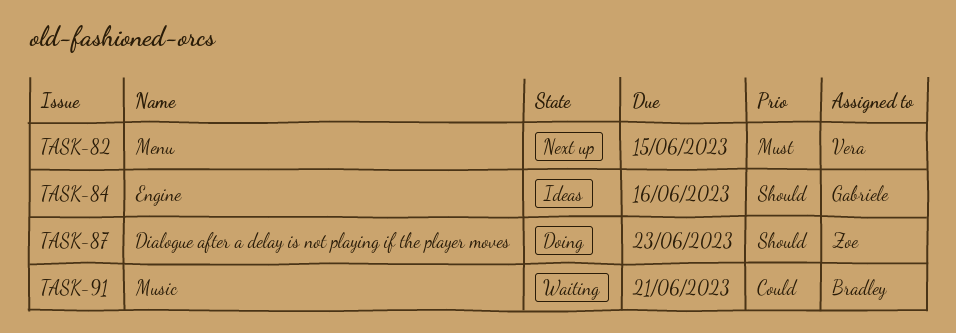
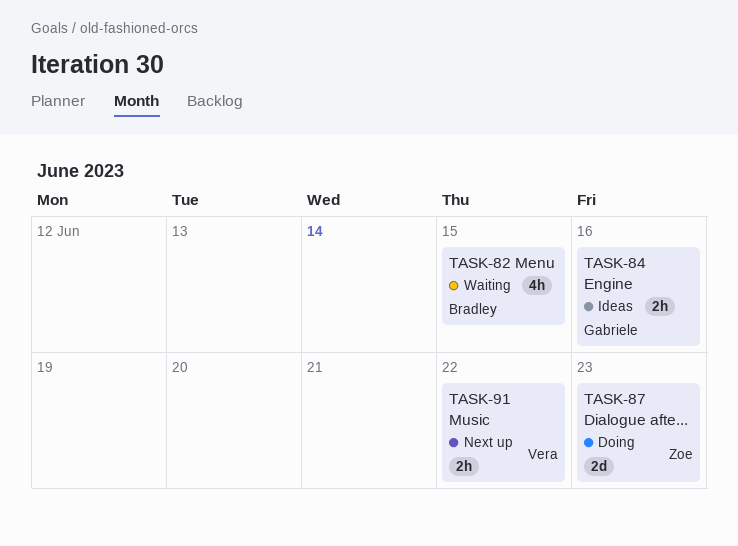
TASK-82, status: Next up -> Waiting
TASK-82, owner: Vera -> Bradley
TASK-91, status: Waiting -> Next up
TASK-91, owner: Bradley -> Vera
TASK-91, due: Jun 21 -> Jun 22

